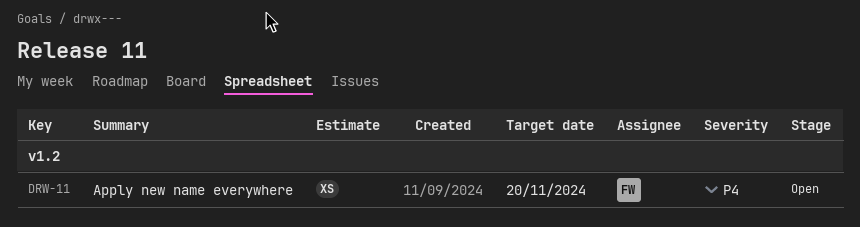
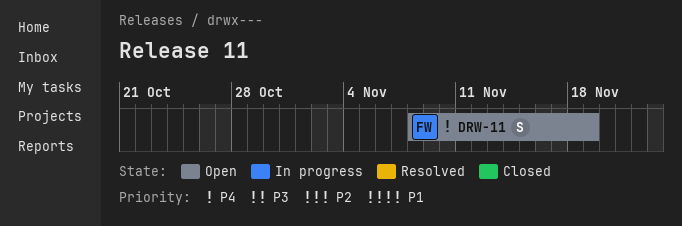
DRW-11, estimate: XS -> S
DRW-11, due: Nov 20 -> Nov 19

